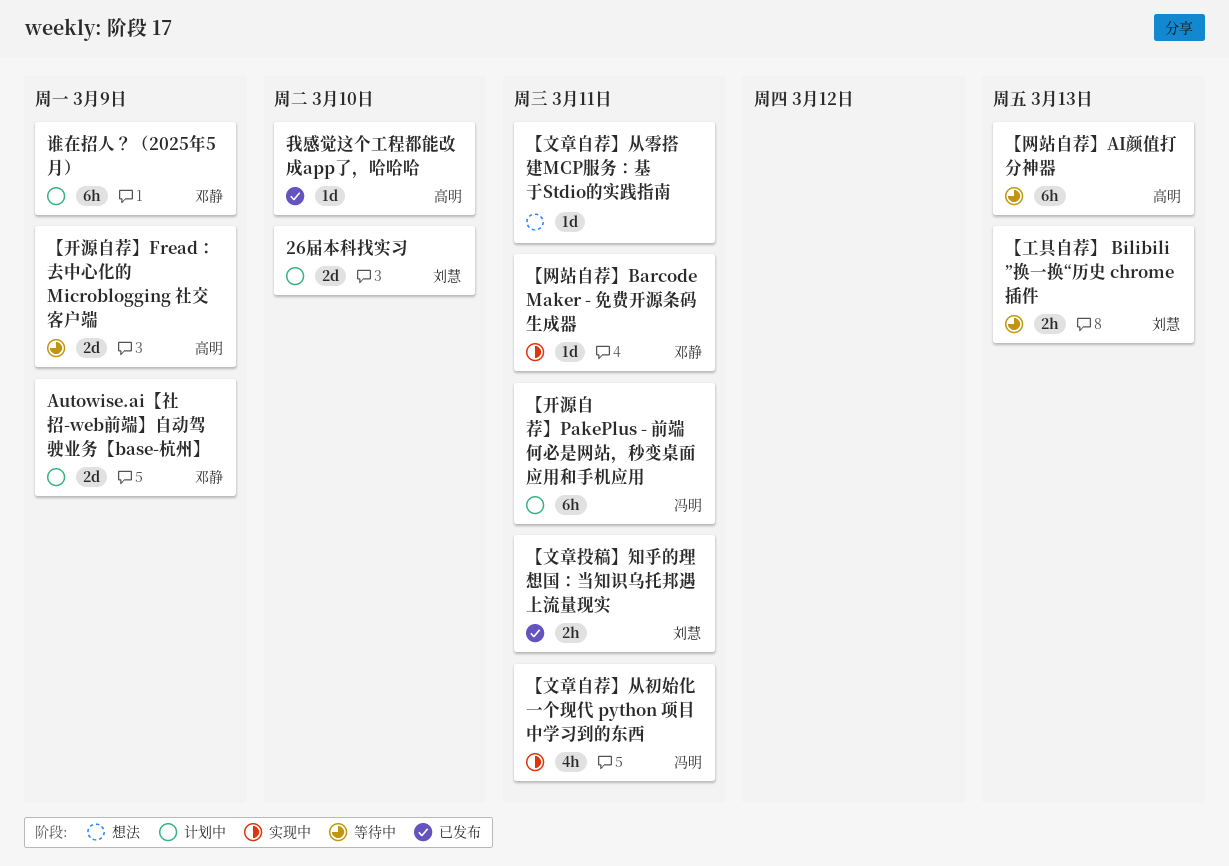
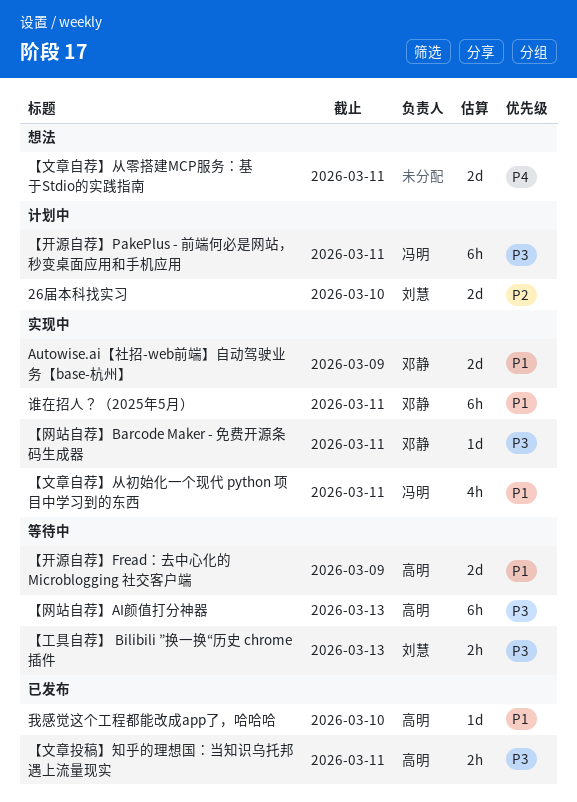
Autowise.ai【社招-web前端】自动驾驶业务【base-杭州】, status: 计划中 -> 实现中
【文章投稿】知乎的理想国：当知识乌托邦遇上流量现实, owner: 刘慧 -> 高明
【文章自荐】从零搭建MCP服务：基于Stdio的实践指南, estimate: 1d -> 2d
谁在招人？（2025年5月）, status: 计划中 -> 实现中
谁在招人？（2025年5月）, due: Mar 9 -> Mar 11

